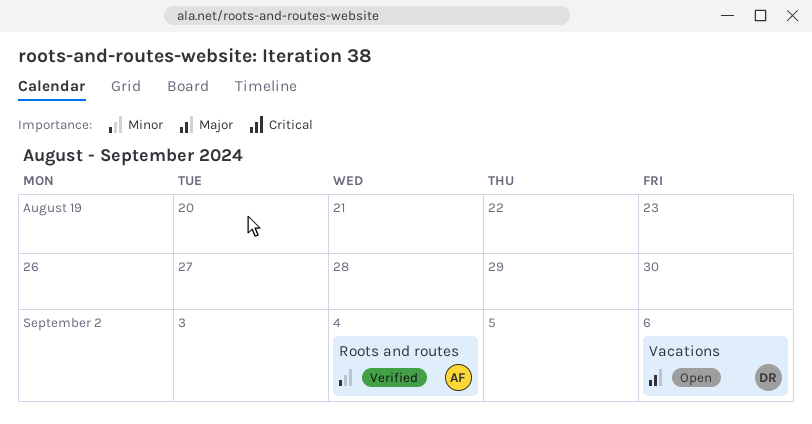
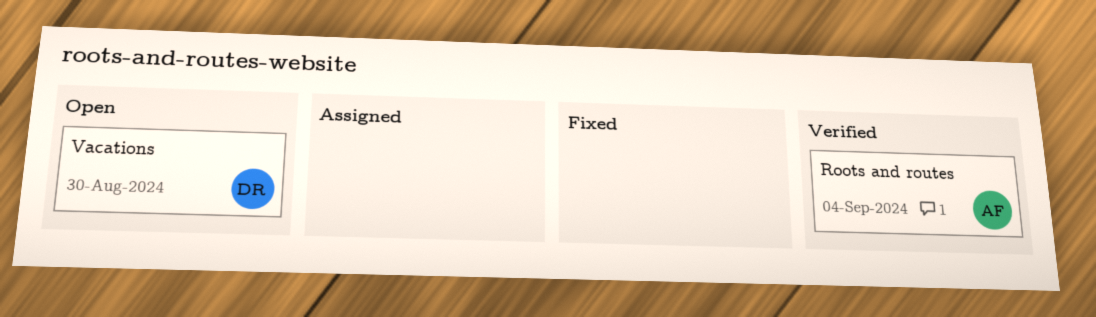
Vacations, due: Sep 6 -> Aug 30

